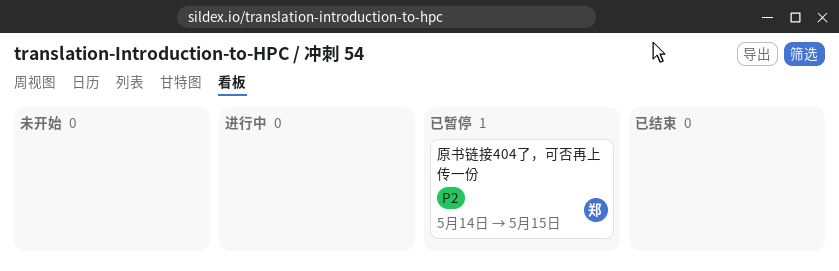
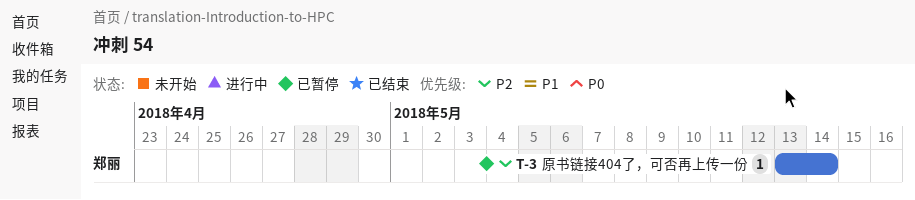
原书链接404了，可否再上传一份, start: May 14 -> May 13
原书链接404了，可否再上传一份, due: May 15 -> May 14

